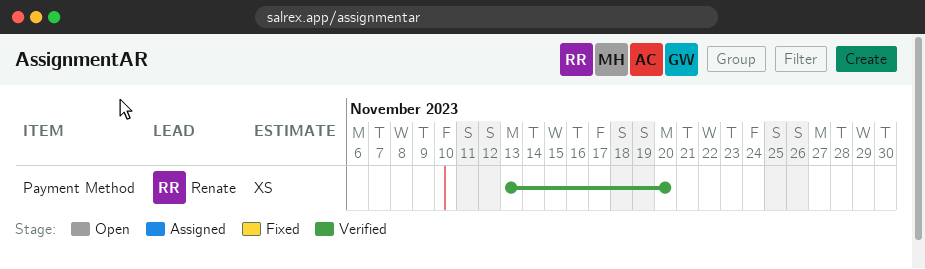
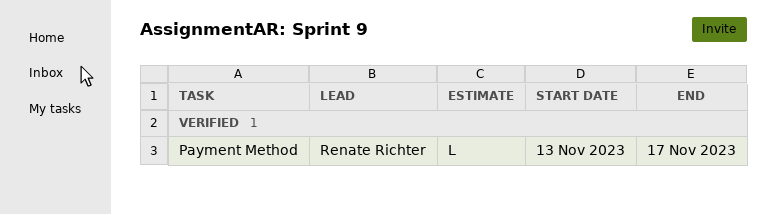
Payment Method, estimate: XS -> L
Payment Method, due: Nov 20 -> Nov 17

